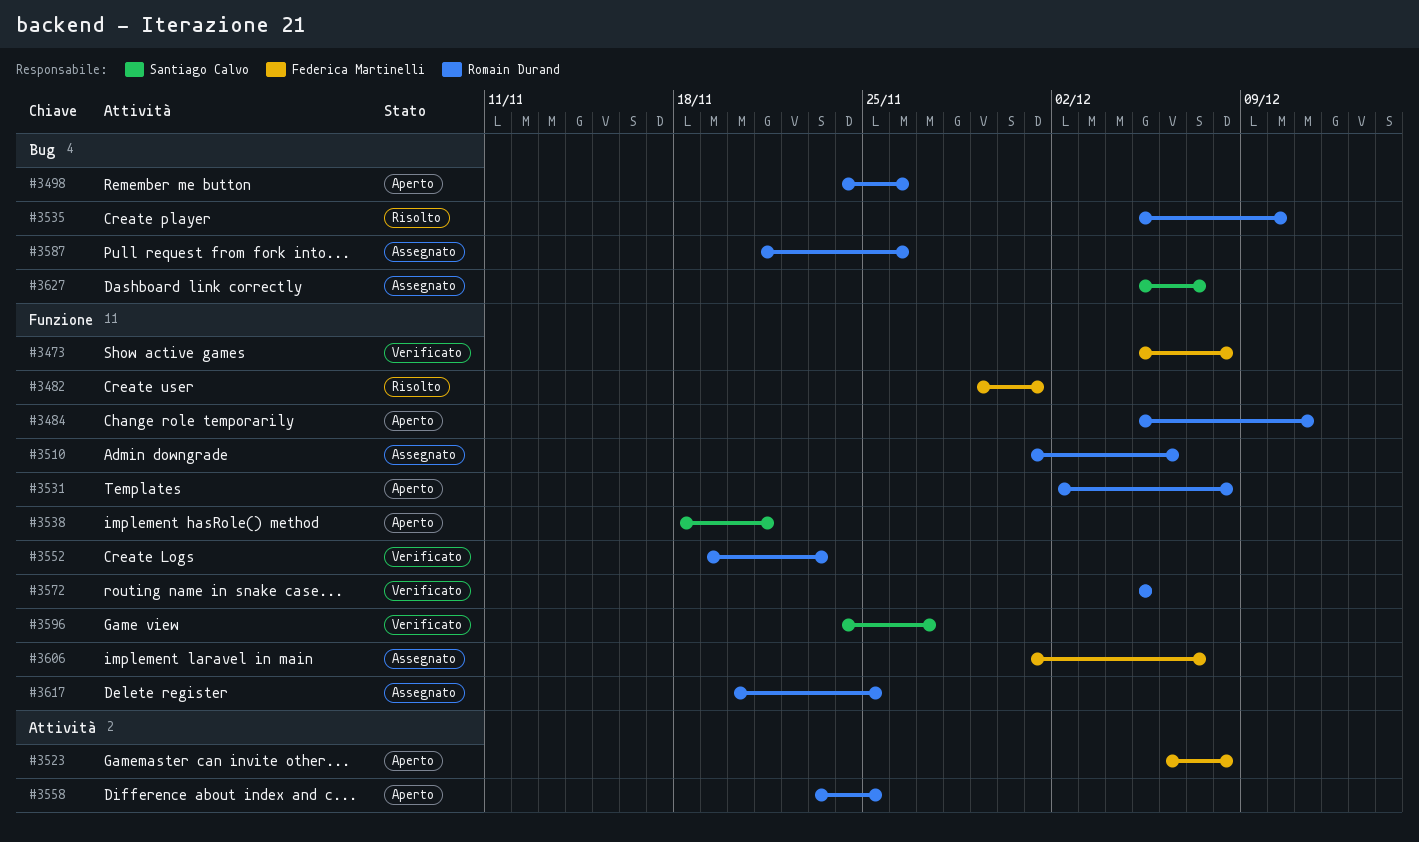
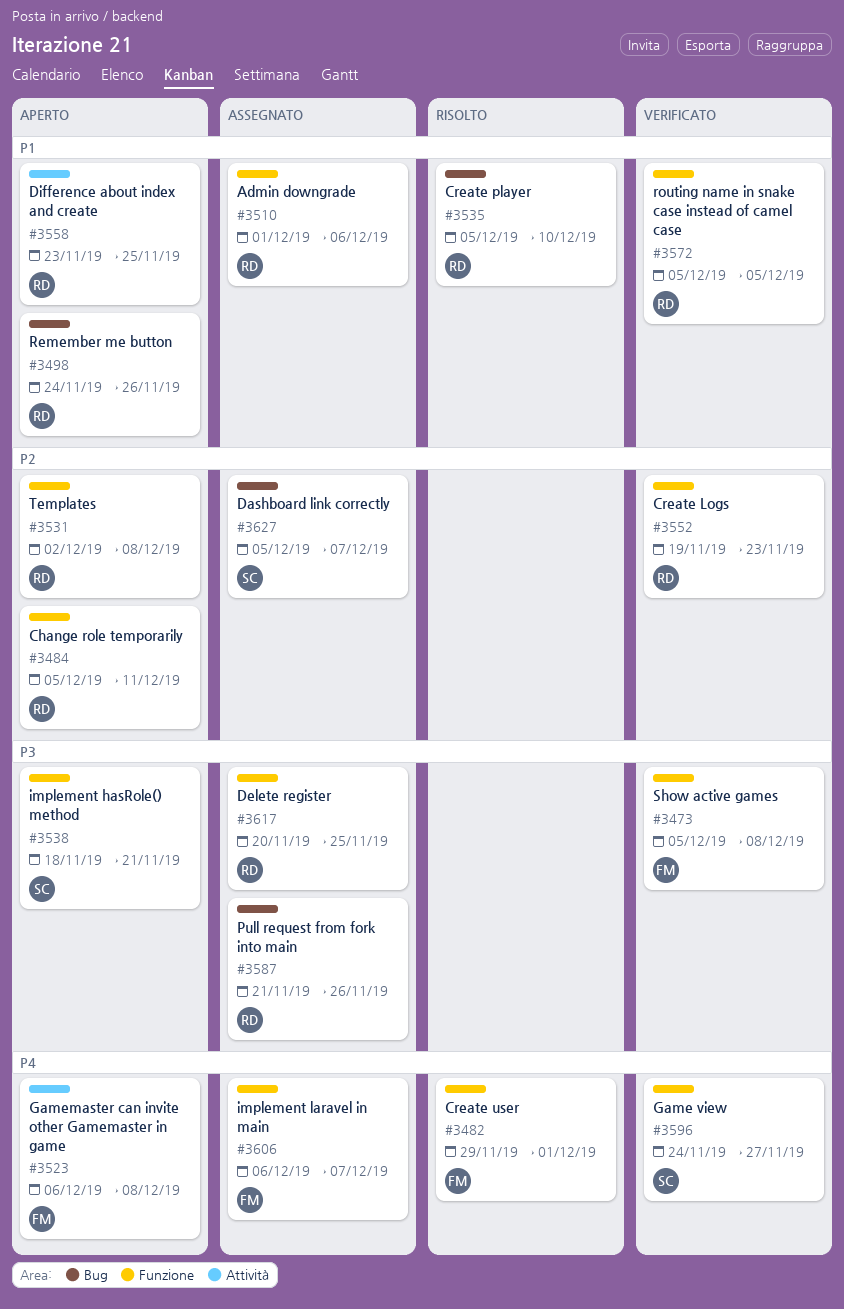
#3606, start: Dec 1 -> Dec 6

